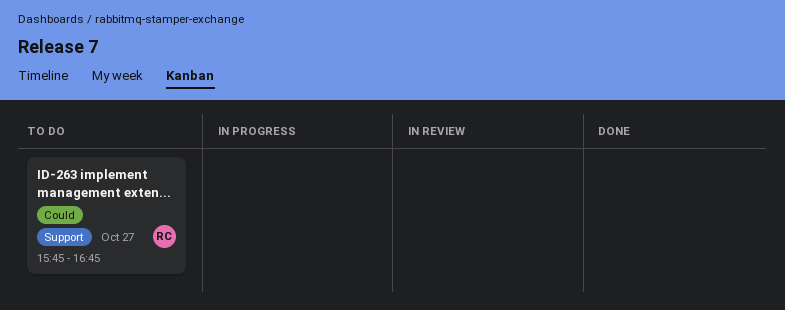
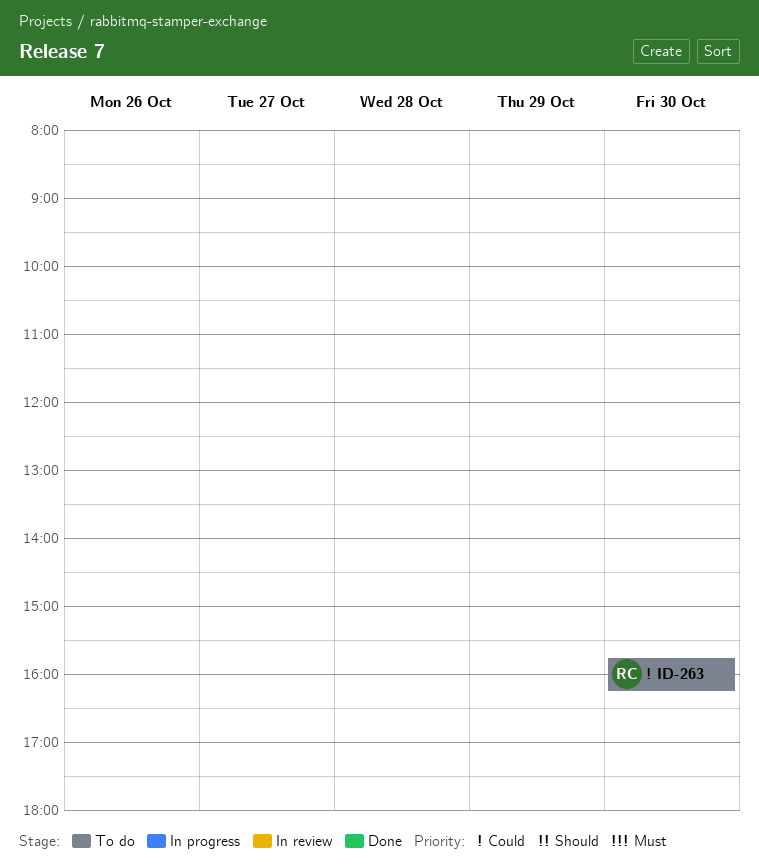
ID-263, day: Oct 27 -> Oct 30
ID-263, ends: 16:45 -> 16:15

